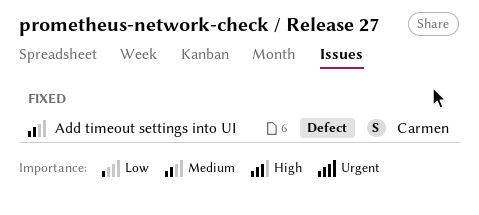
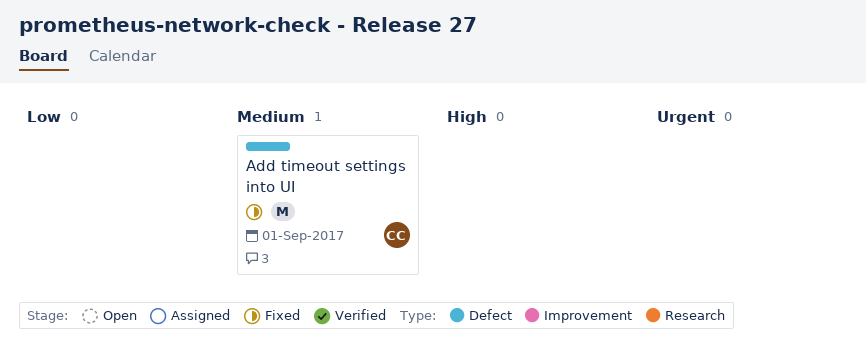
Add timeout settings into UI, estimate: S -> M

